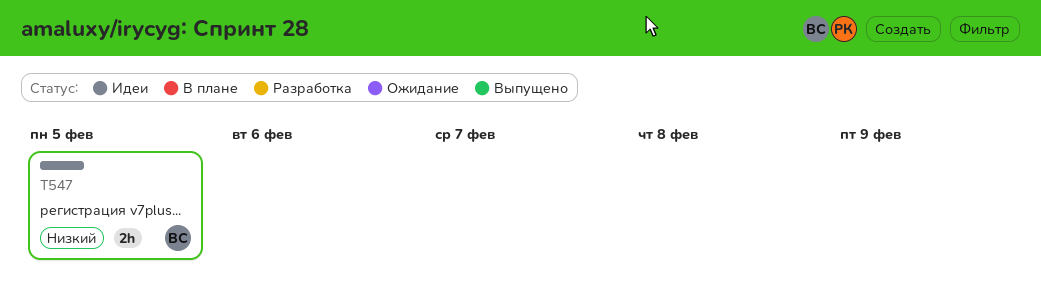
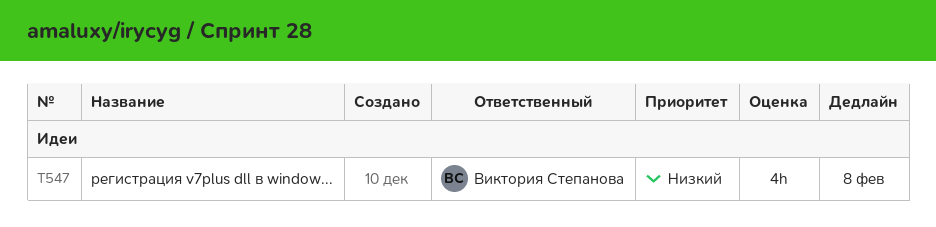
T547, estimate: 2h -> 4h
T547, due: Feb 5 -> Feb 8

